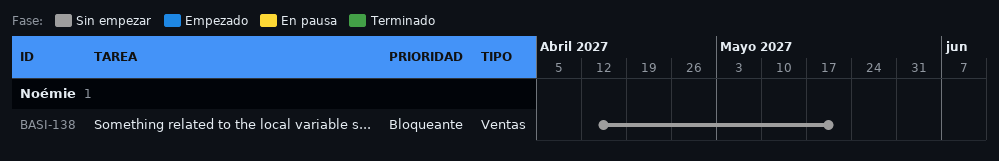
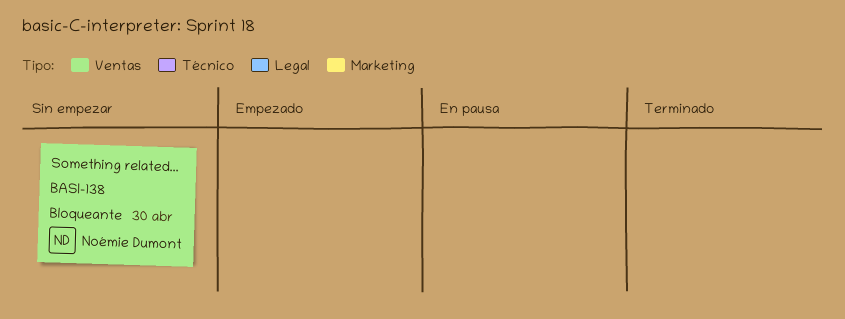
BASI-138, due: May 21 -> Apr 30

